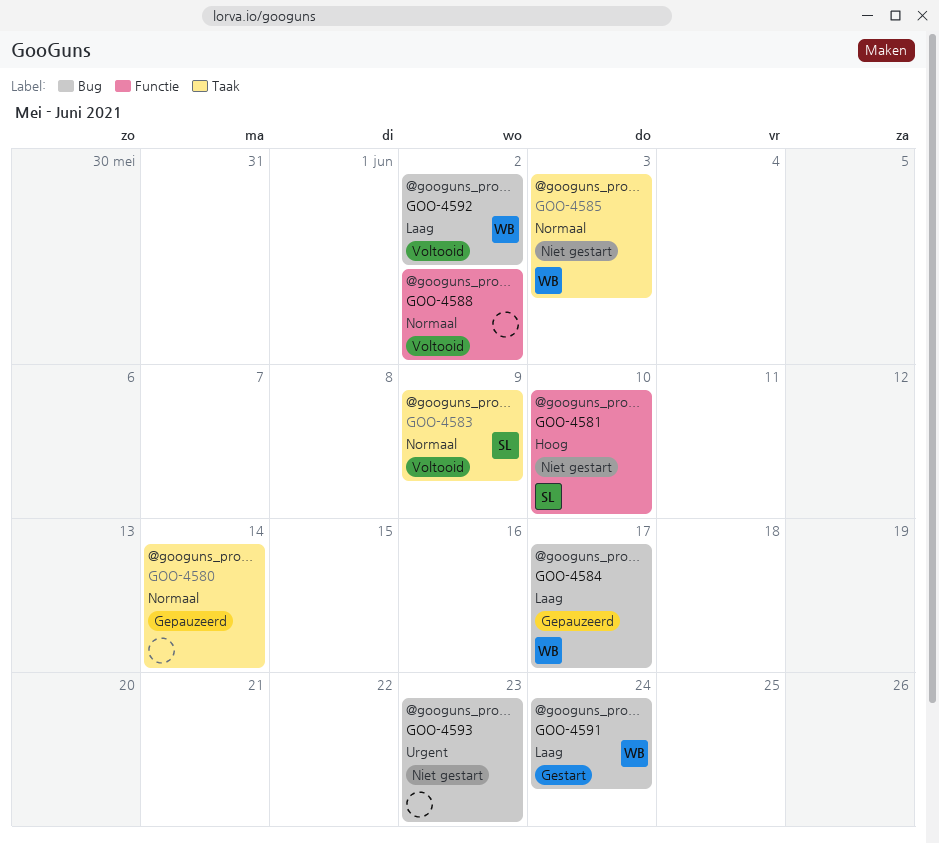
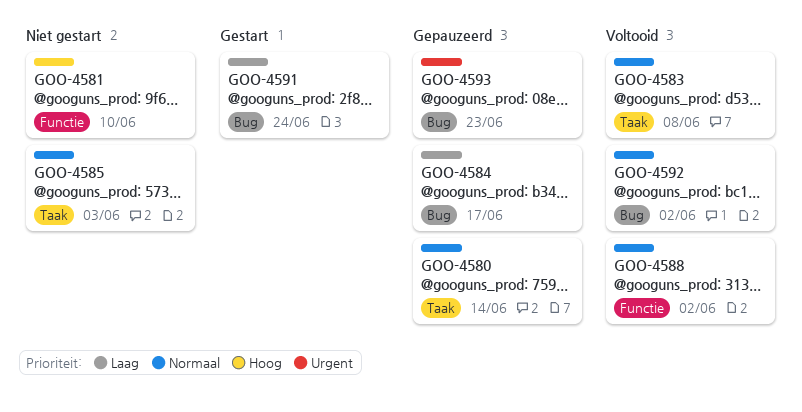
GOO-4583, due: Jun 9 -> Jun 8
GOO-4592, priority: Laag -> Normaal
GOO-4593, status: Niet gestart -> Gepauzeerd

